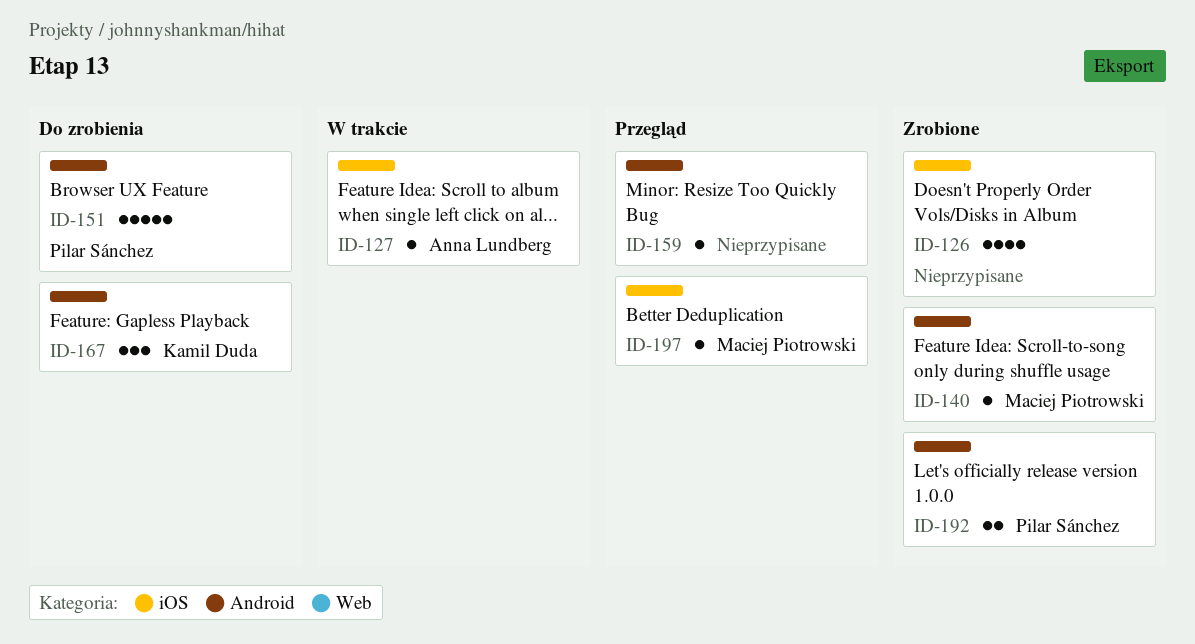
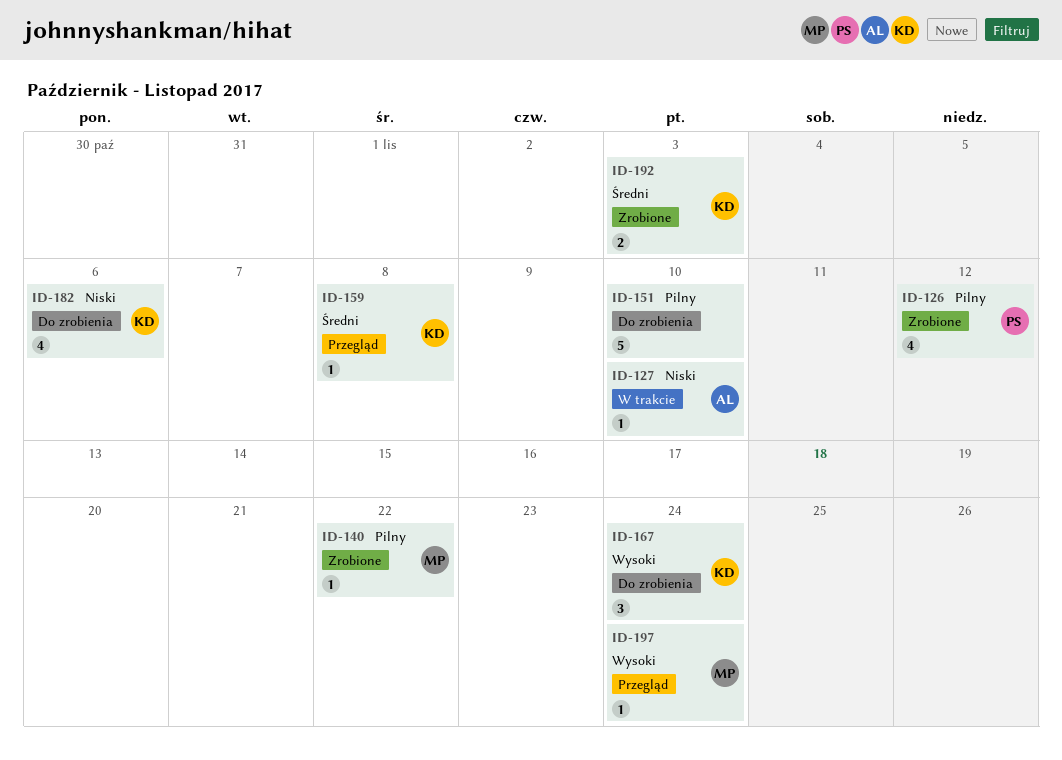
ID-126, owner: none -> Pilar Sánchez
ID-151, owner: Pilar Sánchez -> none
ID-159, owner: none -> Kamil Duda
ID-182: none -> present
ID-192, owner: Pilar Sánchez -> Kamil Duda

